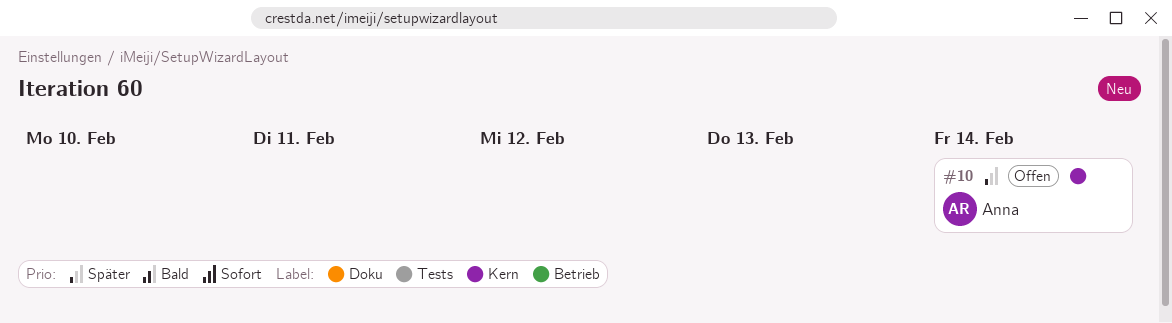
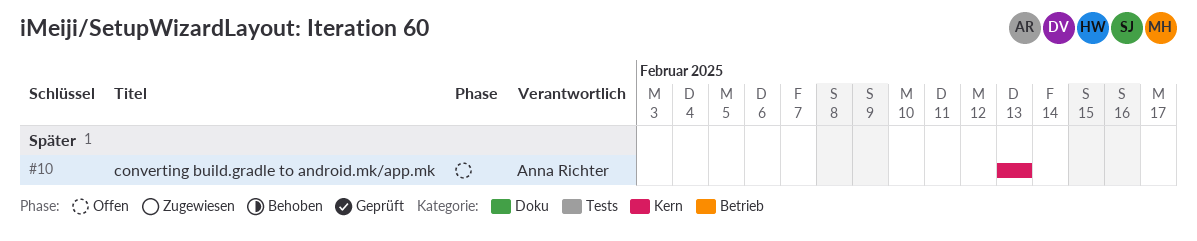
#10, due: Feb 14 -> Feb 13

